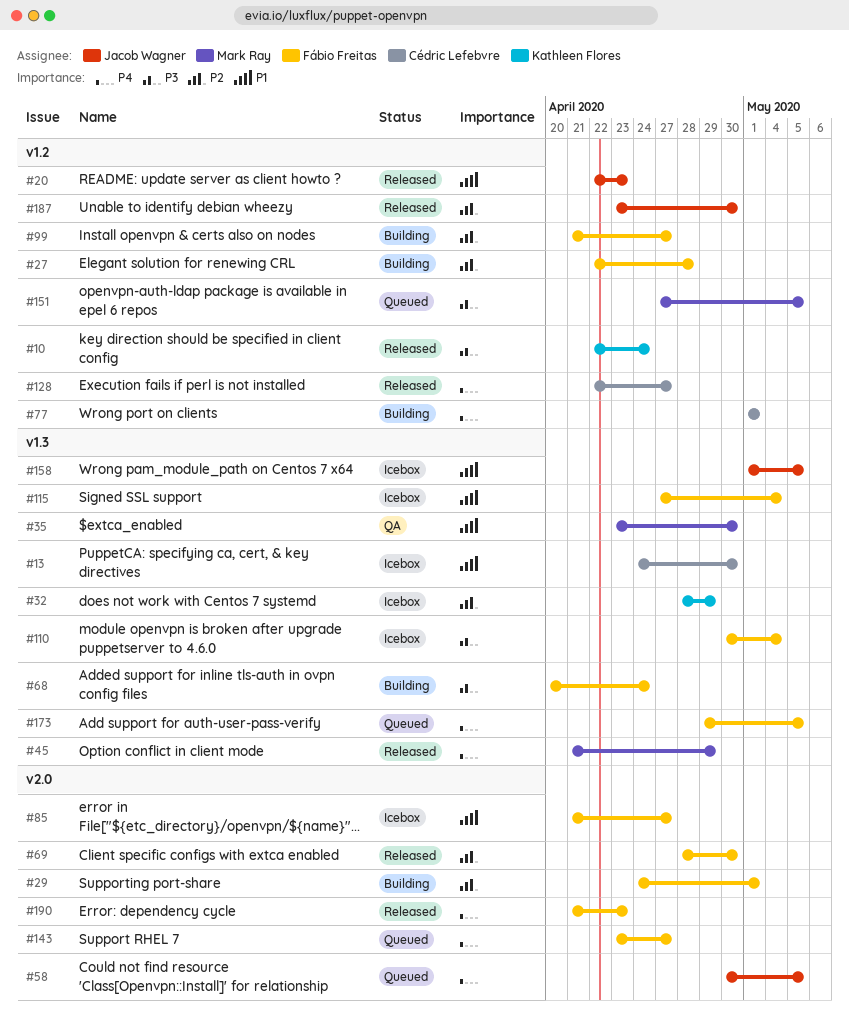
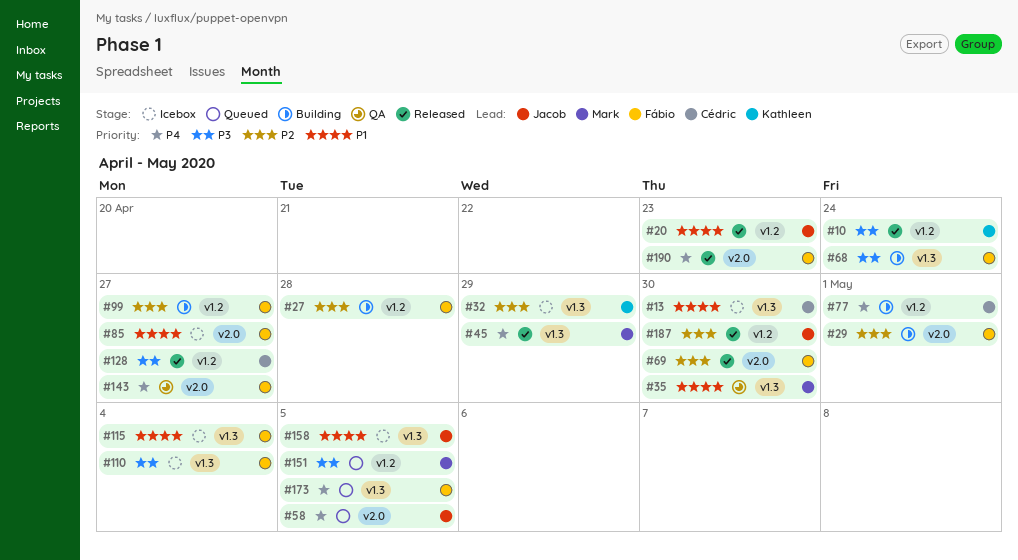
#128, priority: P4 -> P3
#143, status: Queued -> QA

